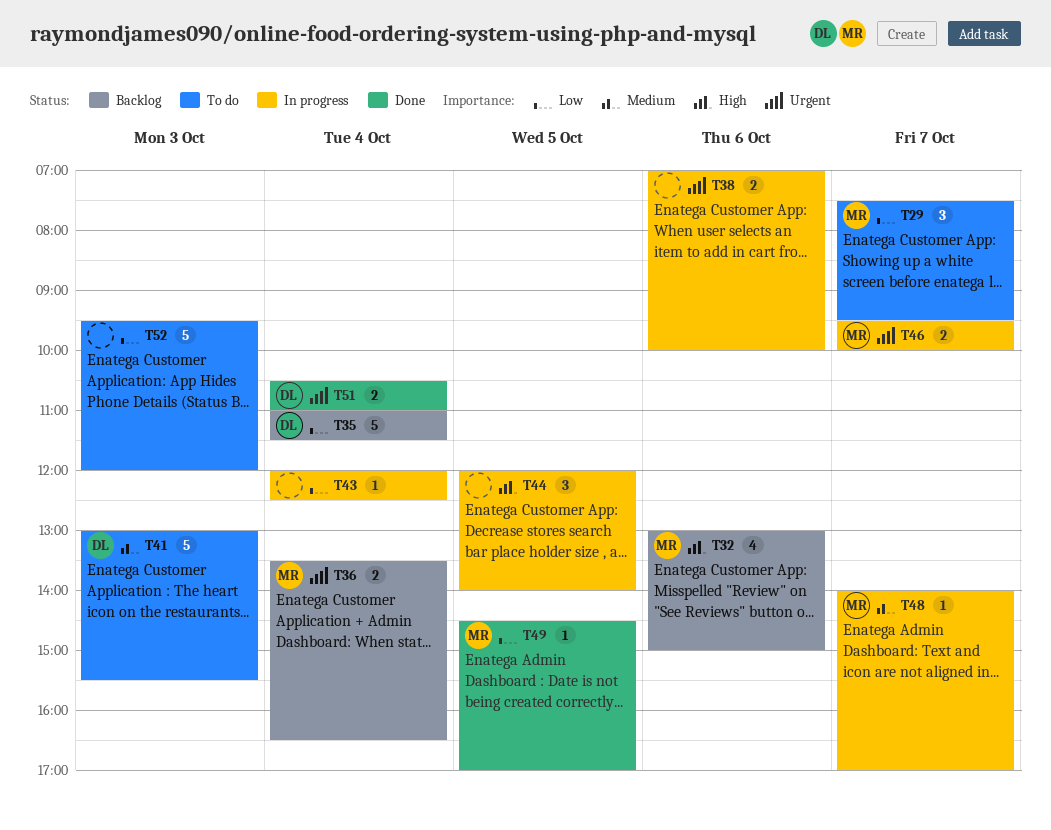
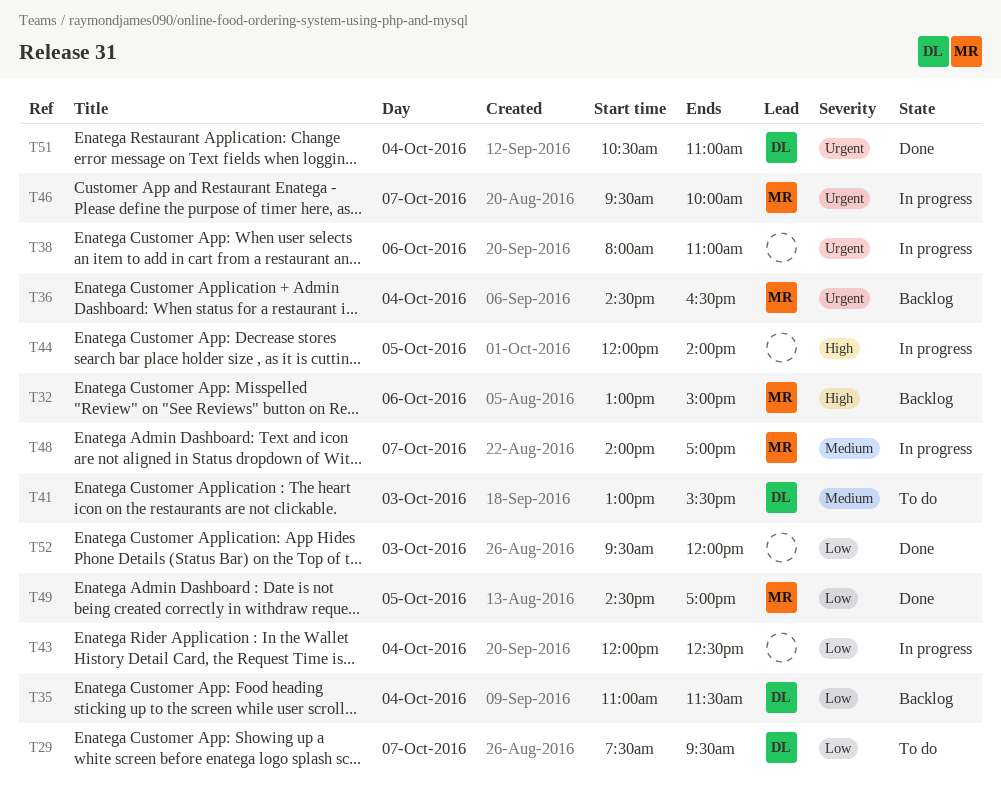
T29, owner: MR -> DL
T36, begins: 13:30 -> 14:30
T38, begins: 07:00 -> 08:00
T38, ends: 10:00 -> 11:00
T52, status: To do -> Done

